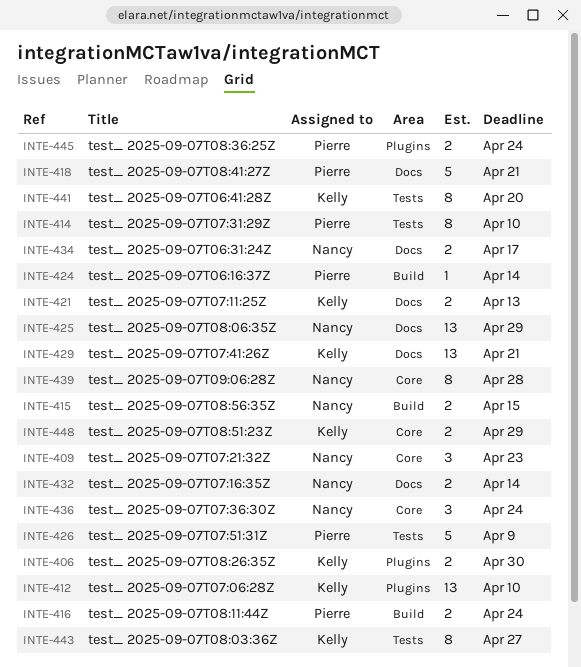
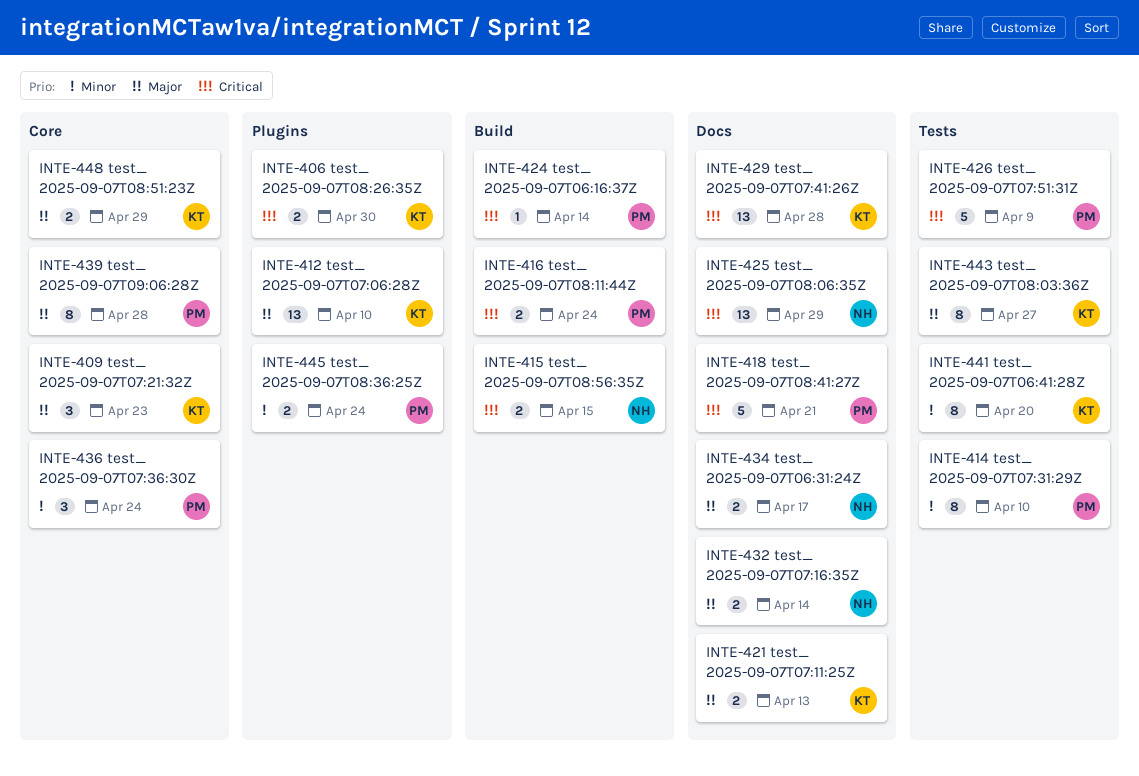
INTE-409, owner: Nancy -> Kelly
INTE-429, due: Apr 21 -> Apr 28
INTE-436, owner: Nancy -> Pierre
INTE-439, owner: Nancy -> Pierre

